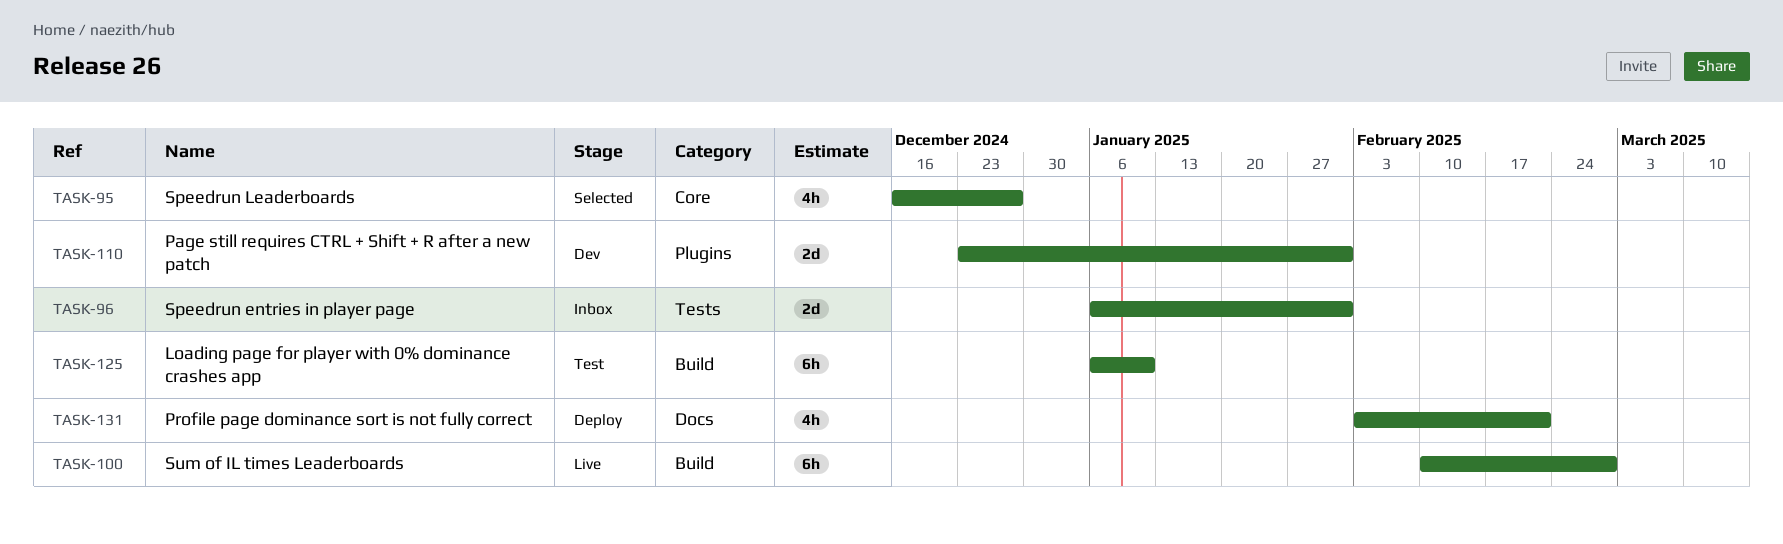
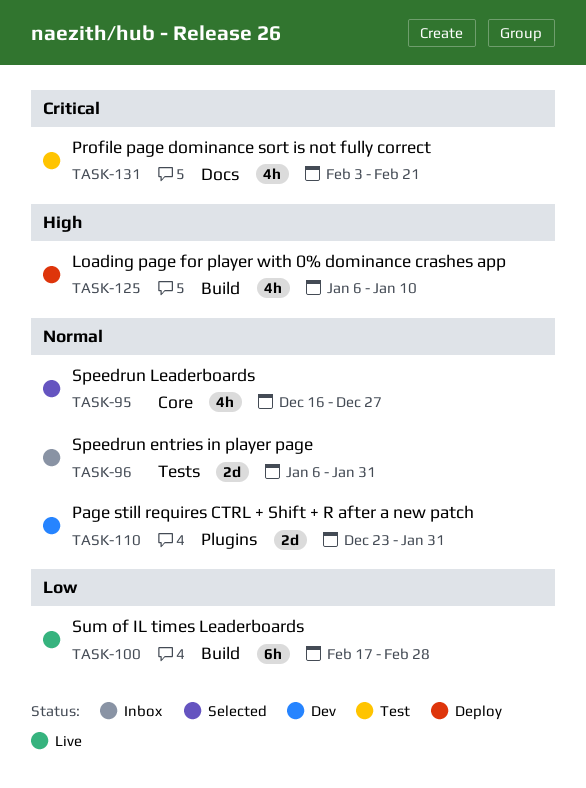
TASK-100, start: Feb 10 -> Feb 17
TASK-125, status: Test -> Deploy
TASK-125, estimate: 6h -> 4h
TASK-131, status: Deploy -> Test

